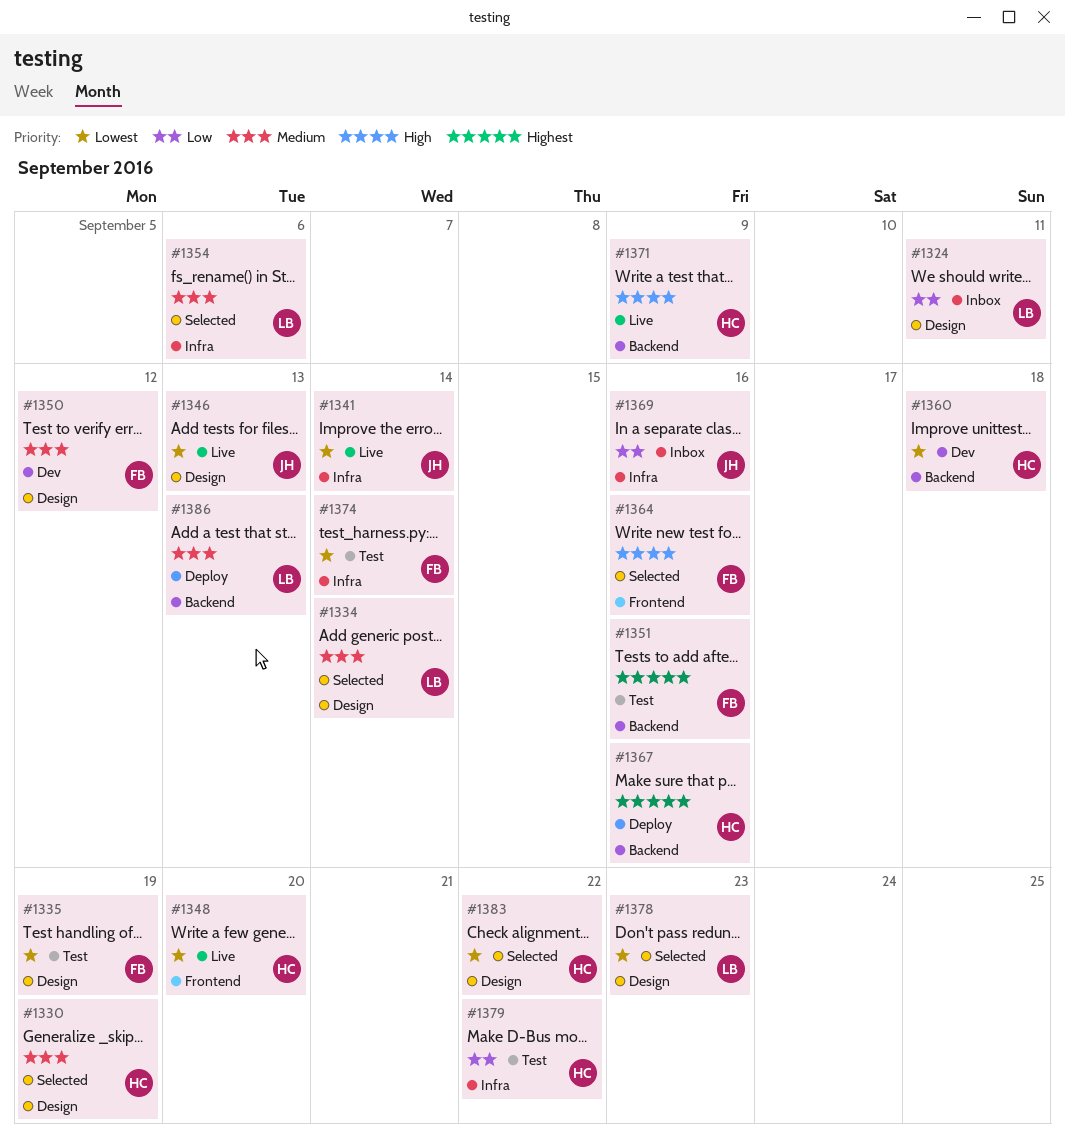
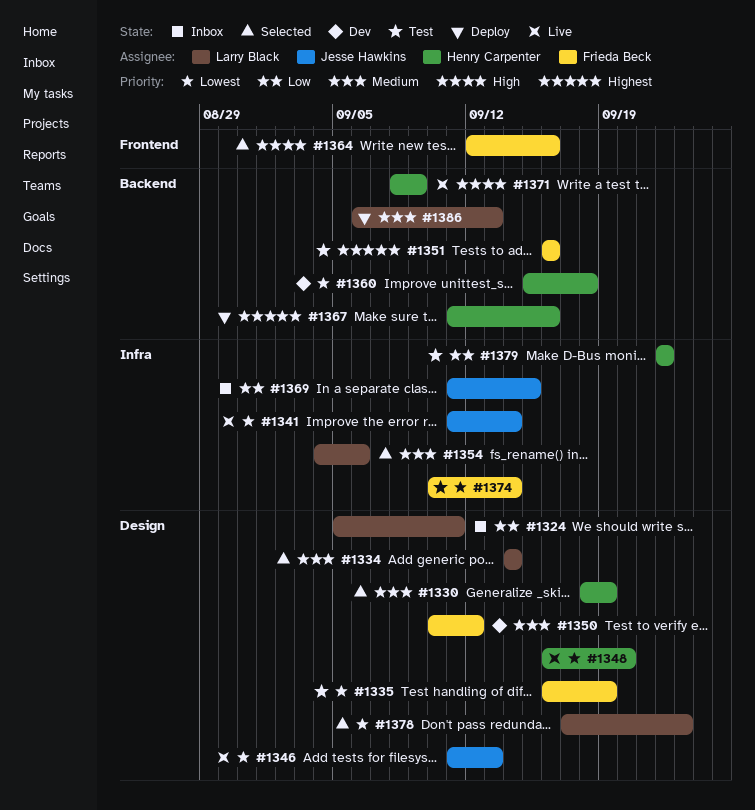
#1348, label: Frontend -> Design
#1369, due: Sep 16 -> Sep 15
#1383: present -> none

